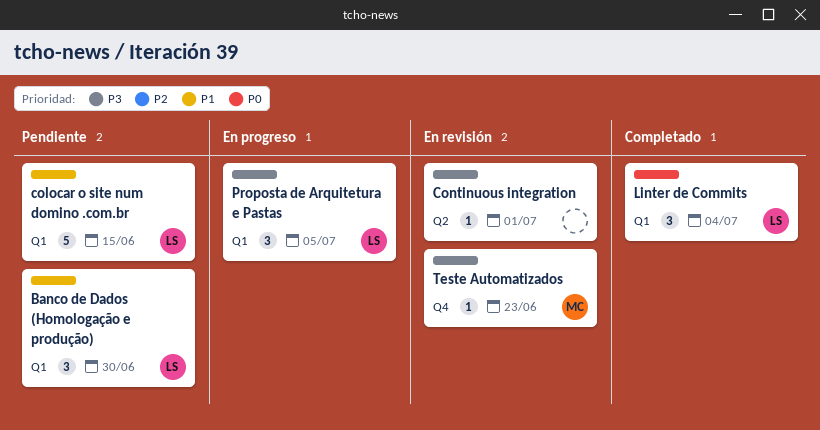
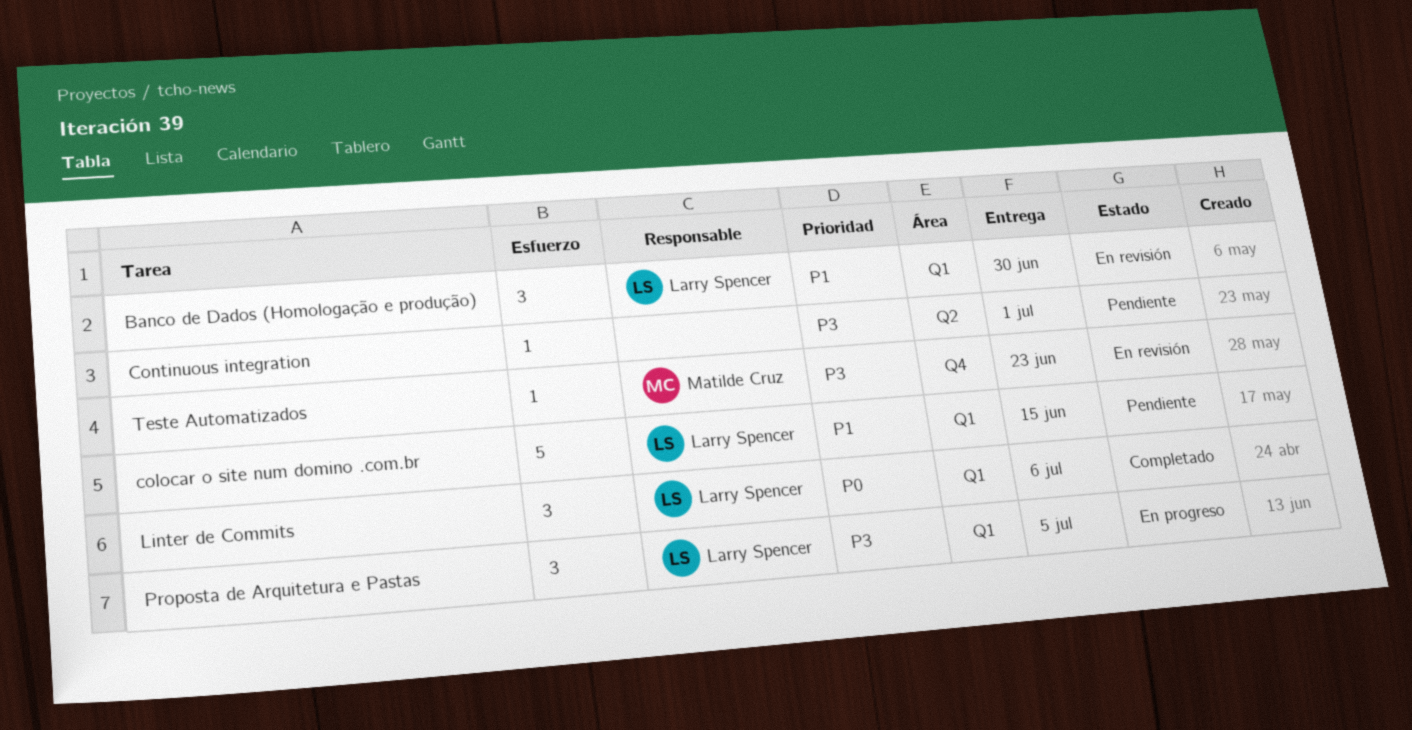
Banco de Dados (Homologação e produção), status: Pendiente -> En revisión
Continuous integration, status: En revisión -> Pendiente
Linter de Commits, due: Jul 4 -> Jul 6

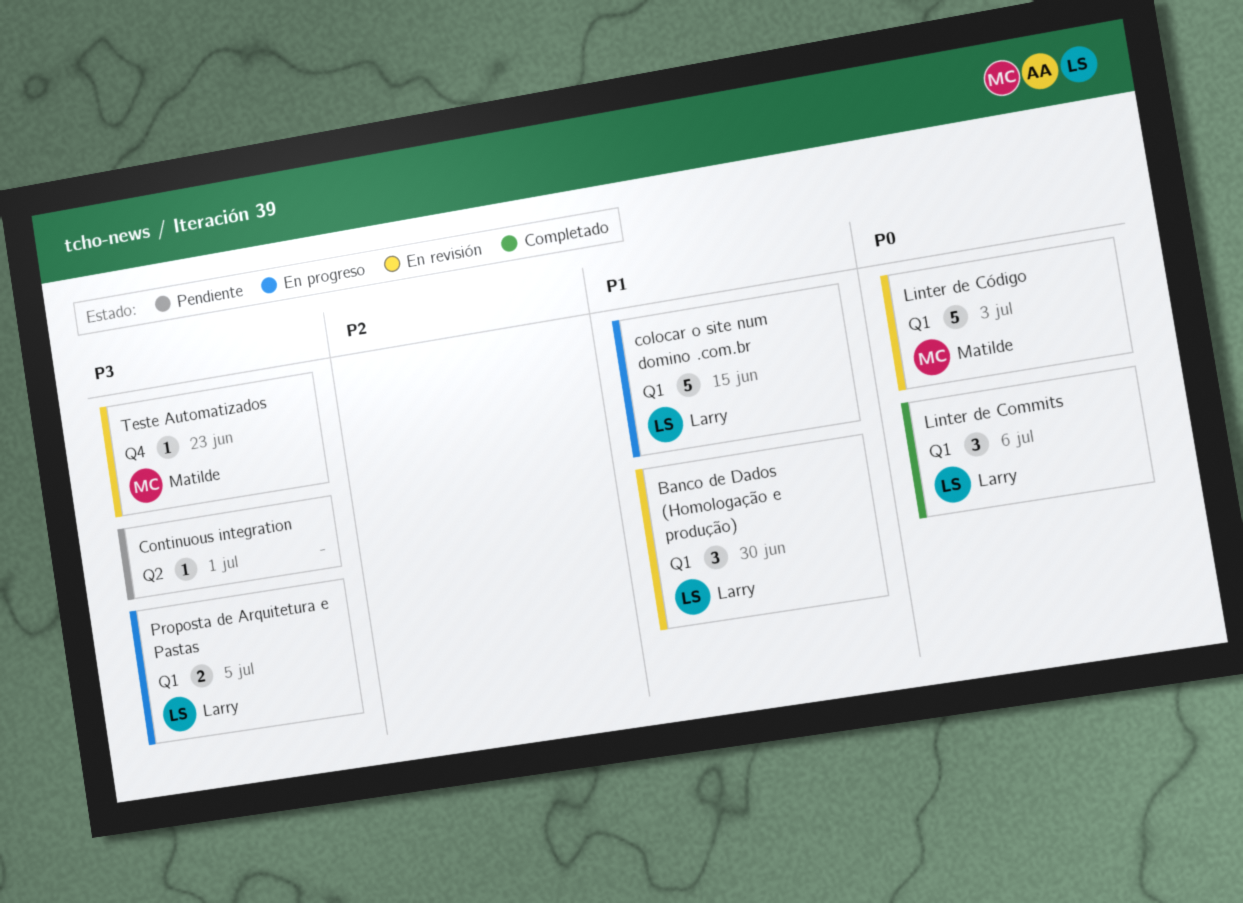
colocar o site num domino .com.br, status: Pendiente -> En progreso
Linter de Código: none -> present
Proposta de Arquitetura e Pastas, estimate: 3 -> 2

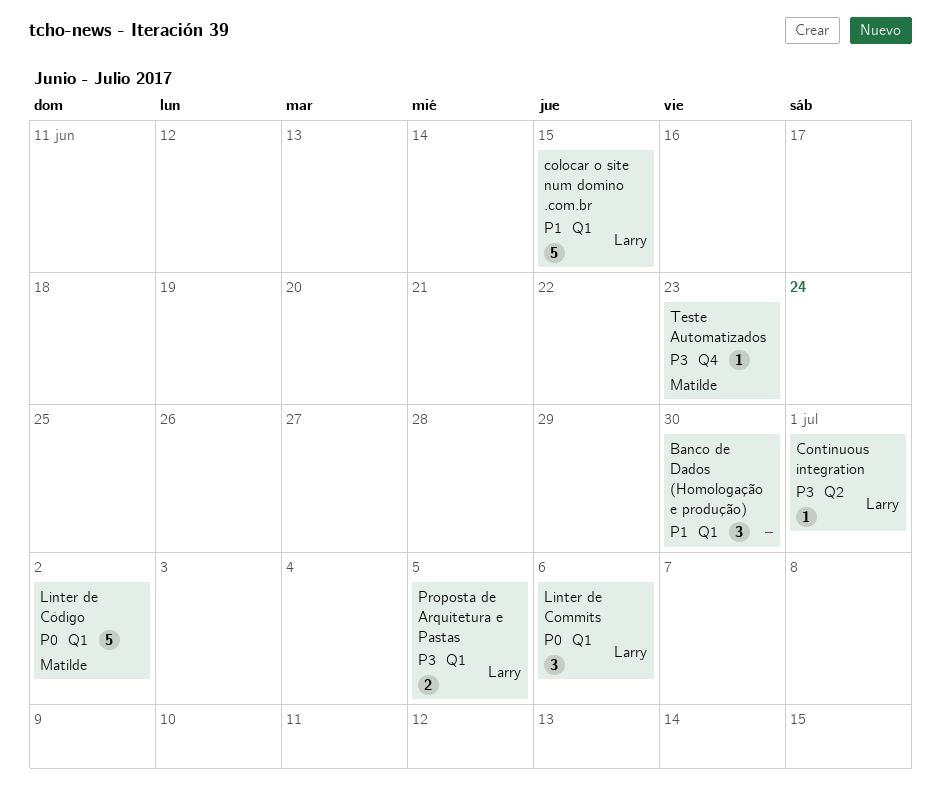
Banco de Dados (Homologação e produção), owner: Larry -> none
Continuous integration, owner: none -> Larry
Linter de Código, due: Jul 3 -> Jul 2

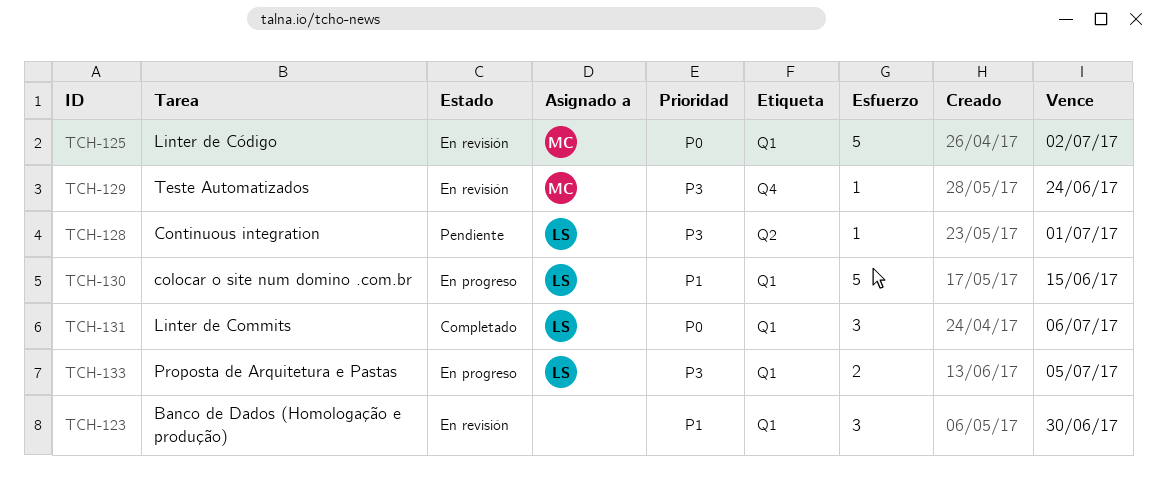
Teste Automatizados, due: Jun 23 -> Jun 24

